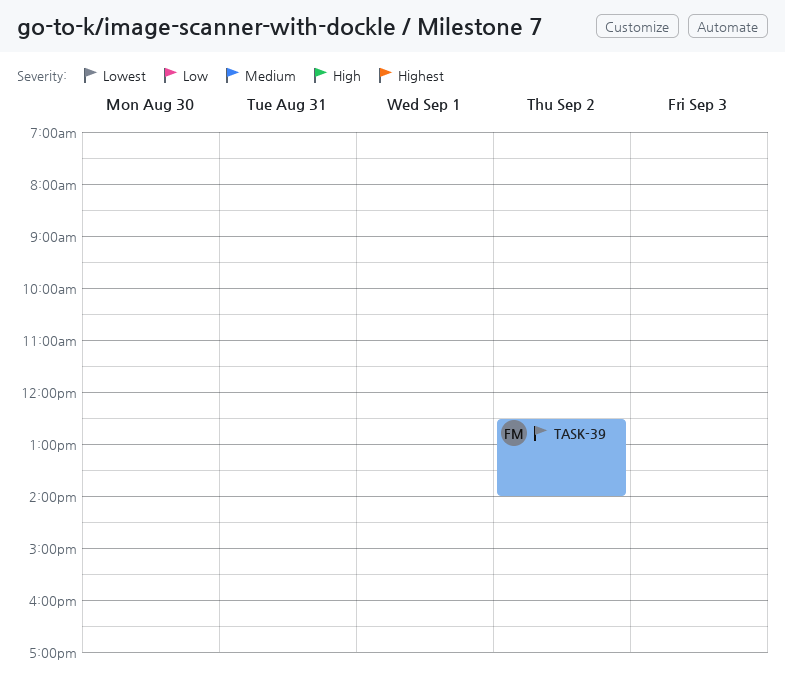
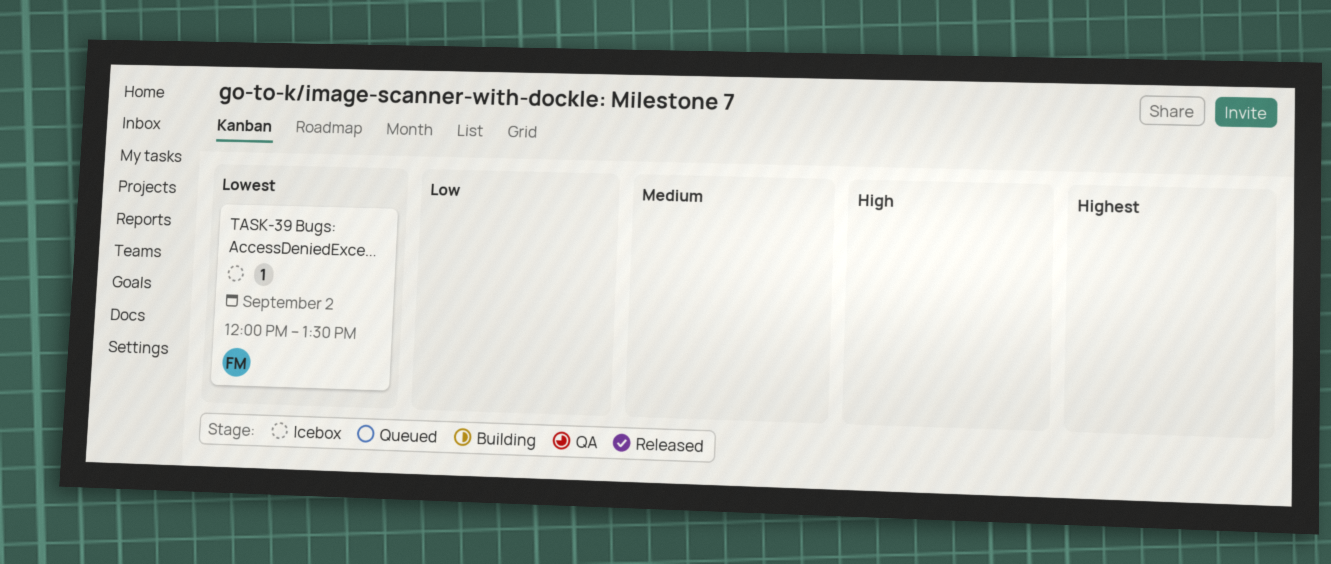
TASK-39, begins: 12:30 -> 12:00
TASK-39, ends: 14:00 -> 13:30

